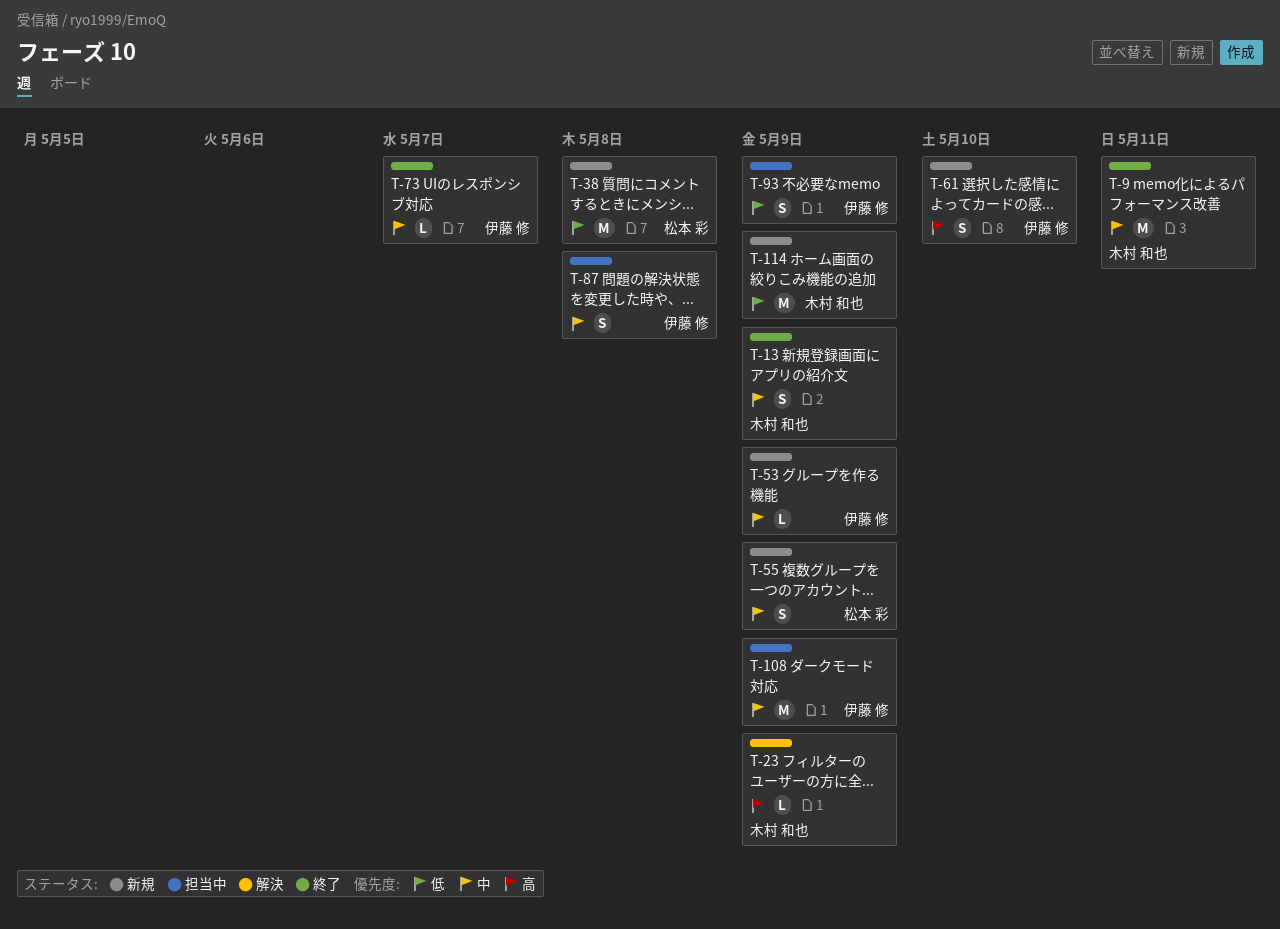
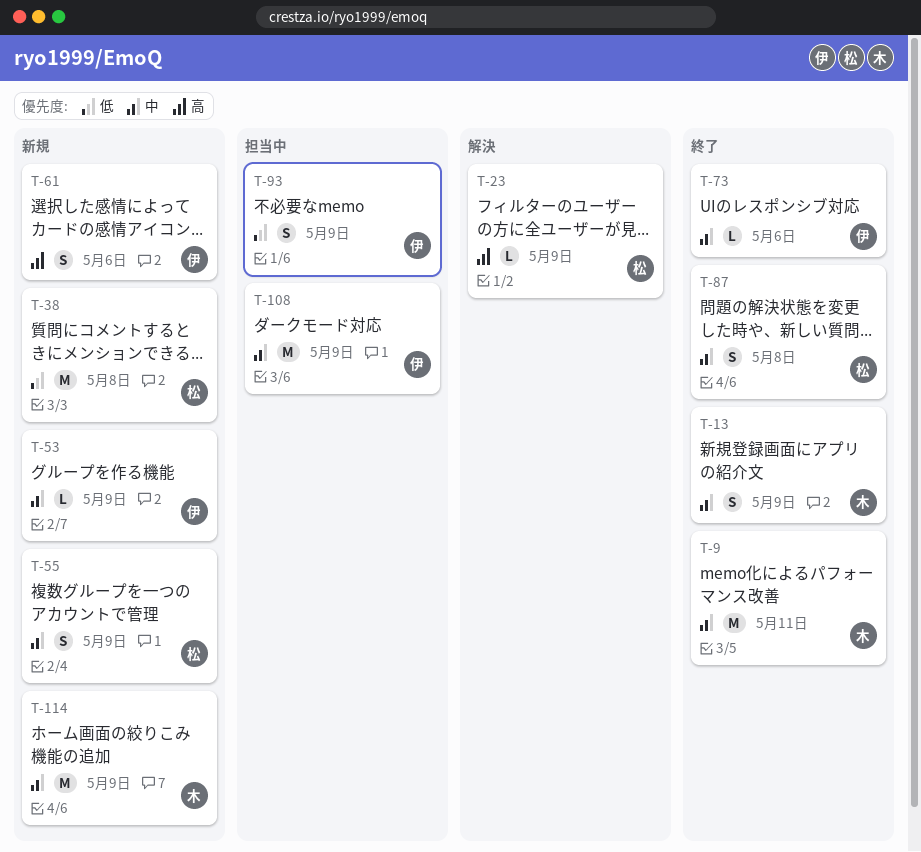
T-23, owner: 木村 和也 -> 松本 彩
T-61, due: May 10 -> May 6
T-73, due: May 7 -> May 6
T-87, status: 担当中 -> 終了
T-87, owner: 伊藤 修 -> 松本 彩
T-114, priority: 低 -> 中

